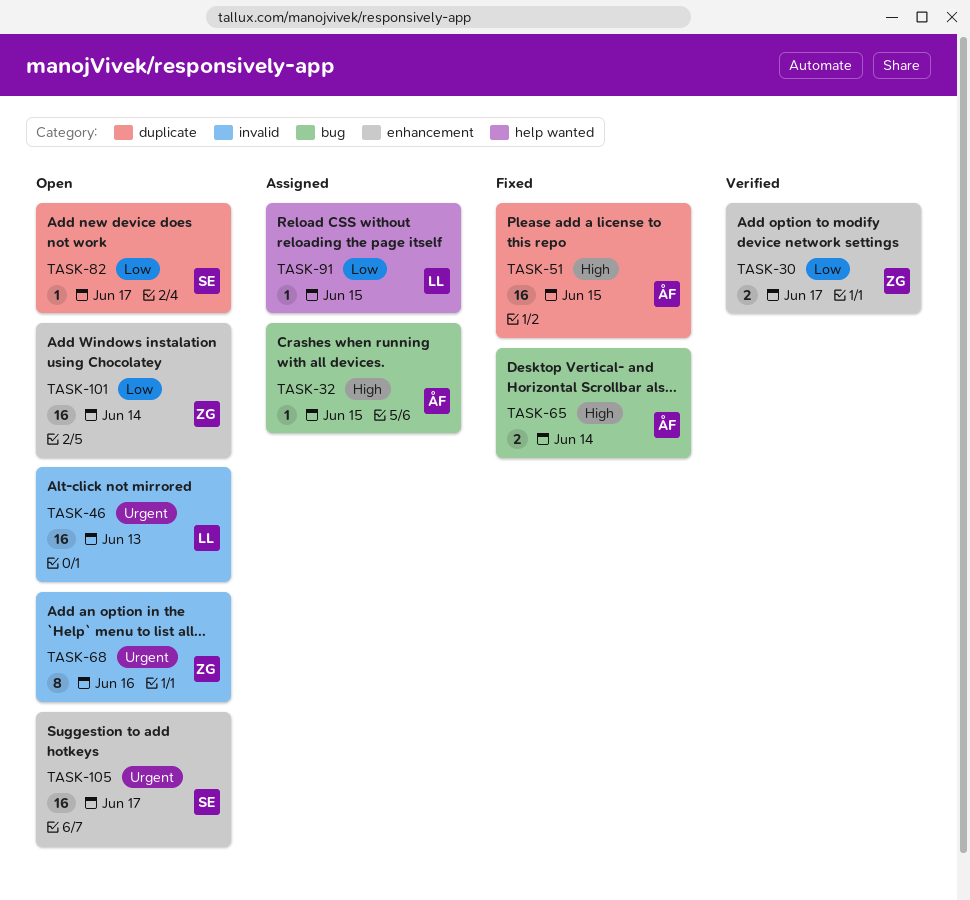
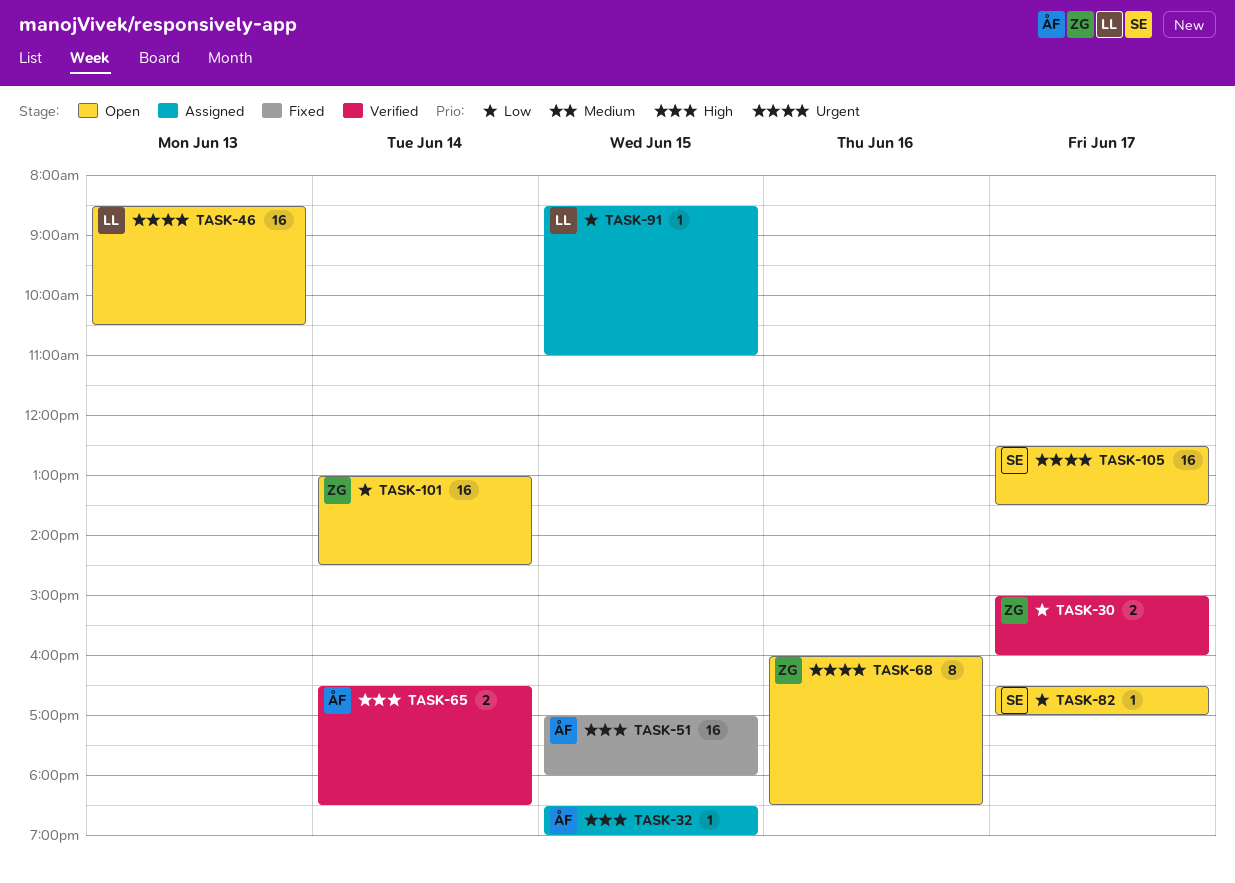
TASK-65, status: Fixed -> Verified

